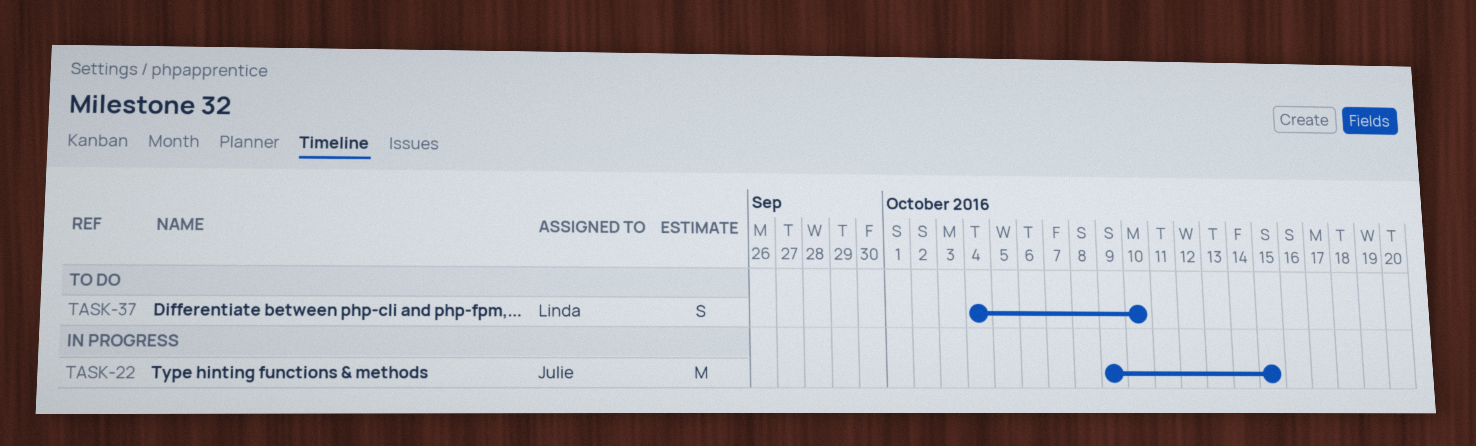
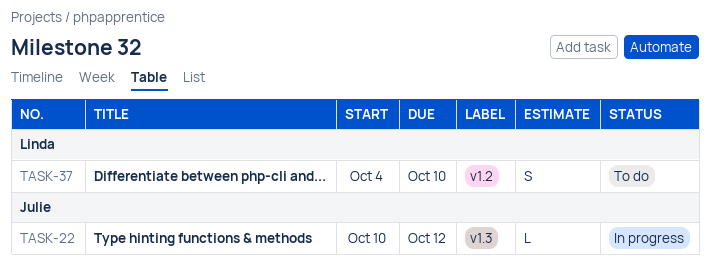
TASK-22, estimate: M -> L
TASK-22, start: Oct 9 -> Oct 10
TASK-22, due: Oct 15 -> Oct 12

